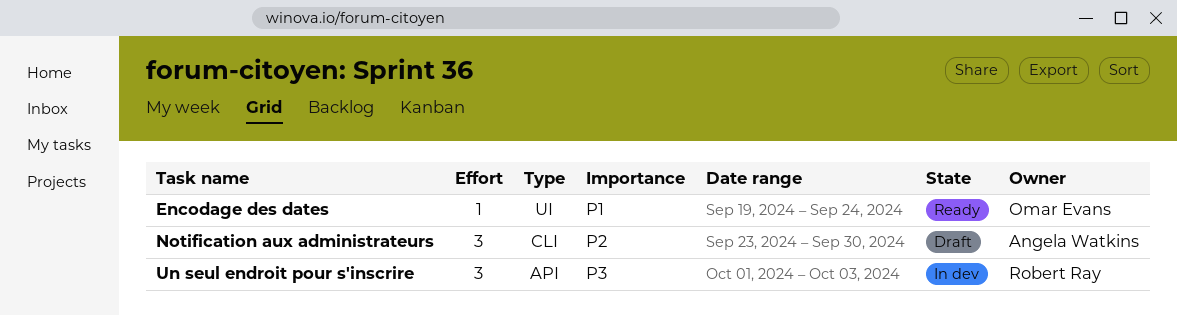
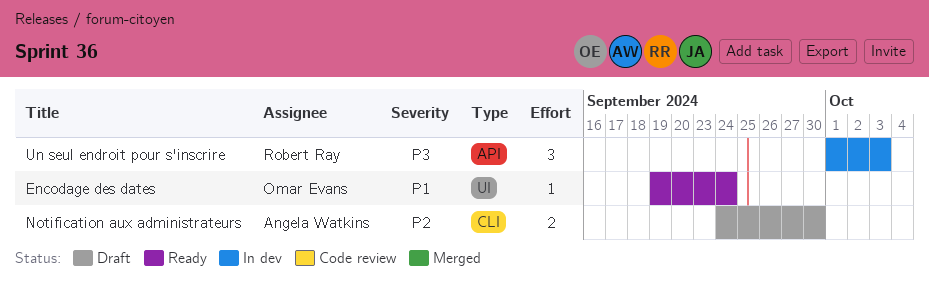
Notification aux administrateurs, estimate: 3 -> 2
Notification aux administrateurs, start: Sep 23 -> Sep 24

